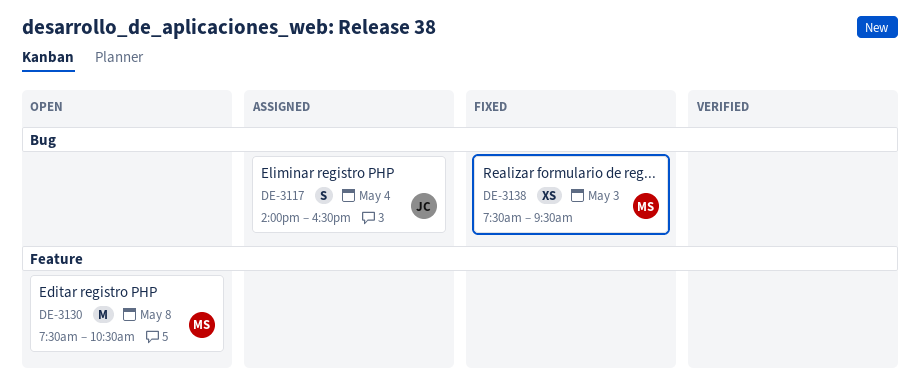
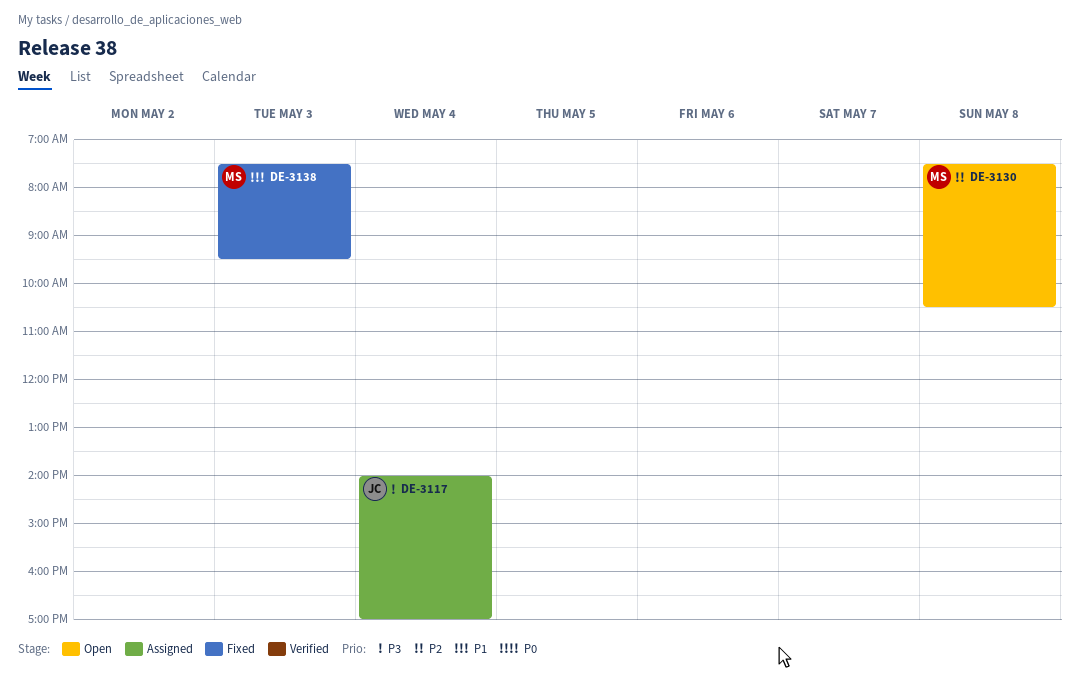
DE-3117, ends: 16:30 -> 17:00

